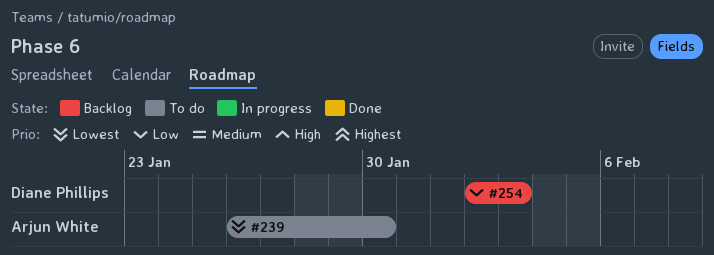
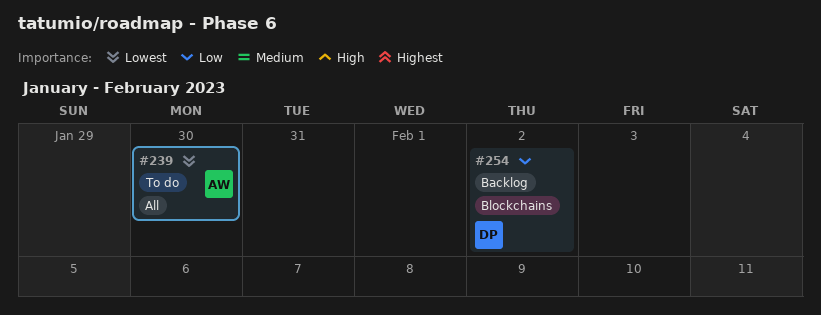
#254, due: Feb 3 -> Feb 2

